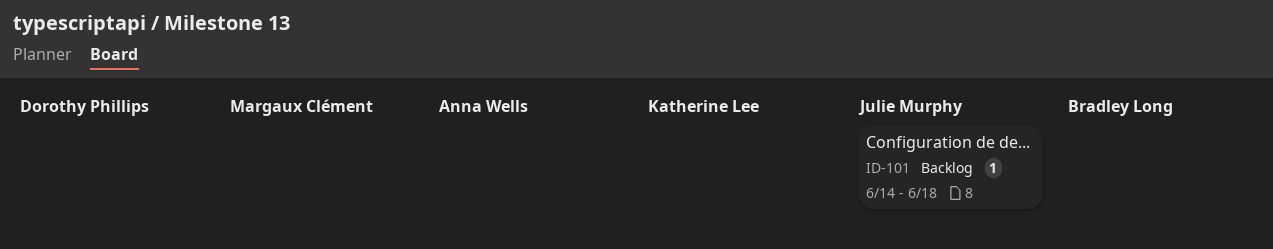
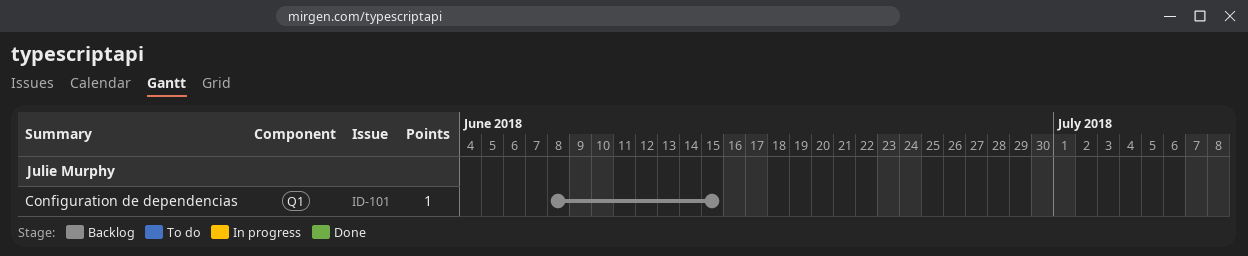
ID-101, start: Jun 14 -> Jun 8
ID-101, due: Jun 18 -> Jun 15

